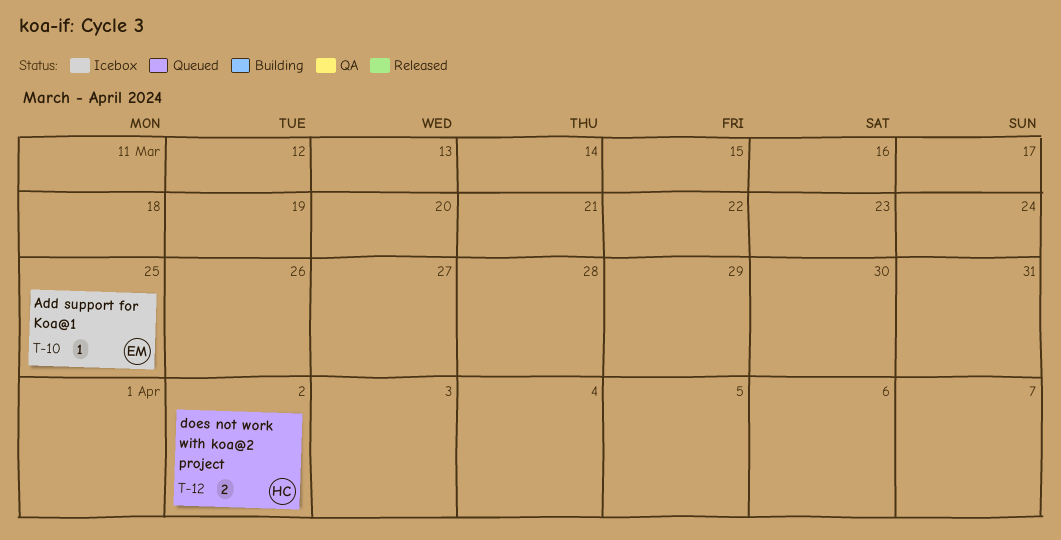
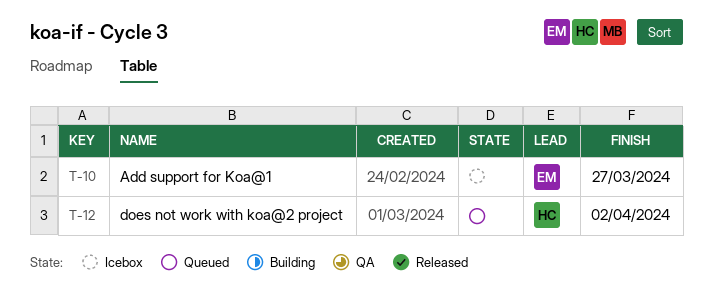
T-10, due: Mar 25 -> Mar 27

